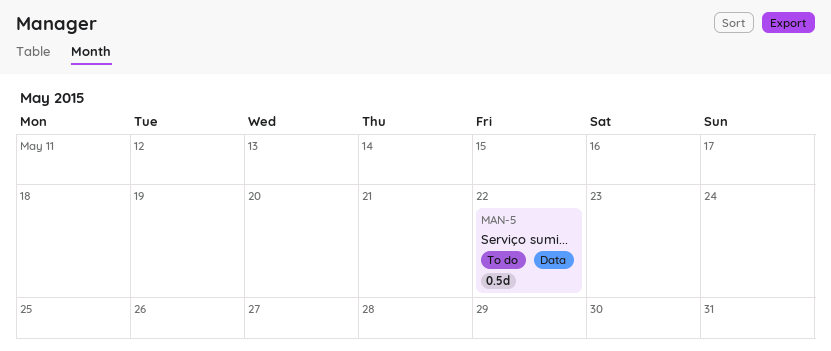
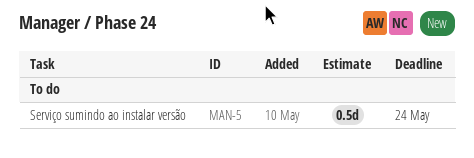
MAN-5, due: May 22 -> May 24

